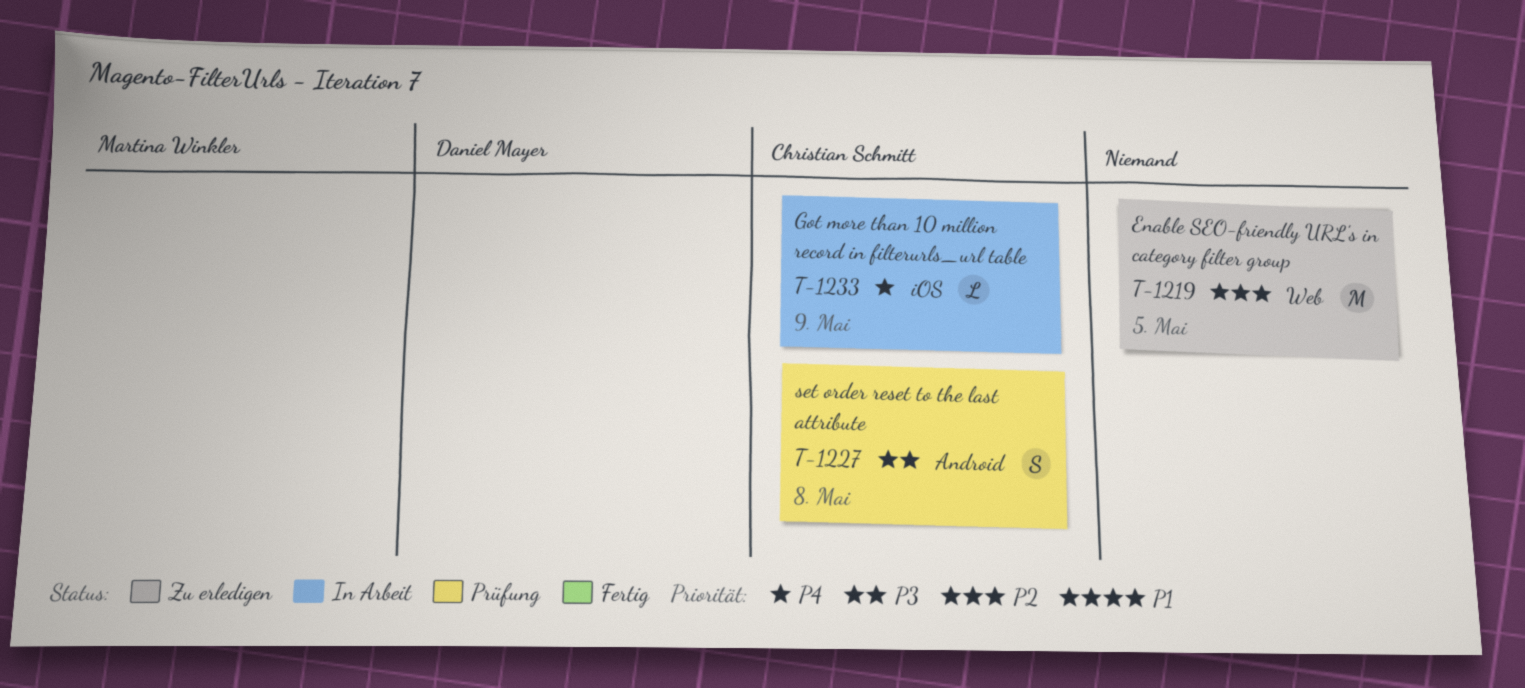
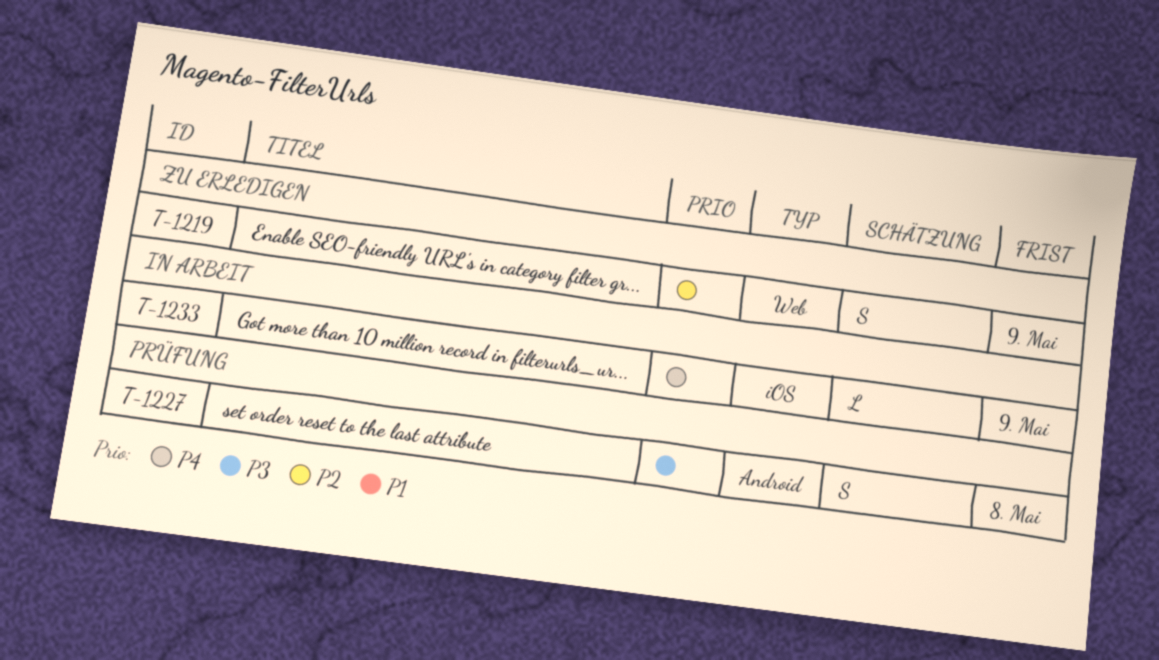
T-1219, estimate: M -> S
T-1219, due: May 5 -> May 9

